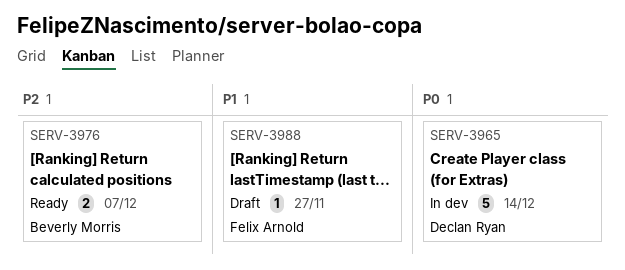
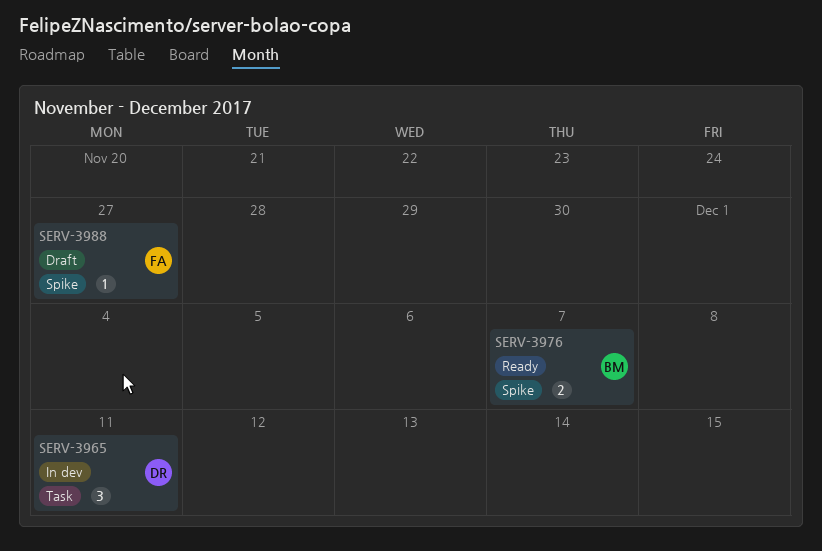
SERV-3965, estimate: 5 -> 3
SERV-3965, due: Dec 14 -> Dec 11

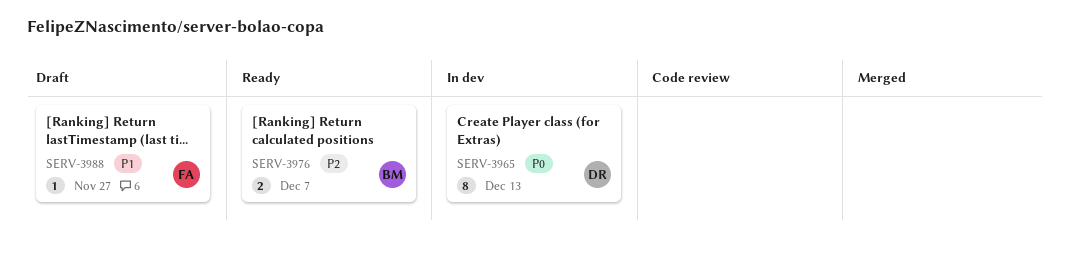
SERV-3965, estimate: 3 -> 8
SERV-3965, due: Dec 11 -> Dec 13

